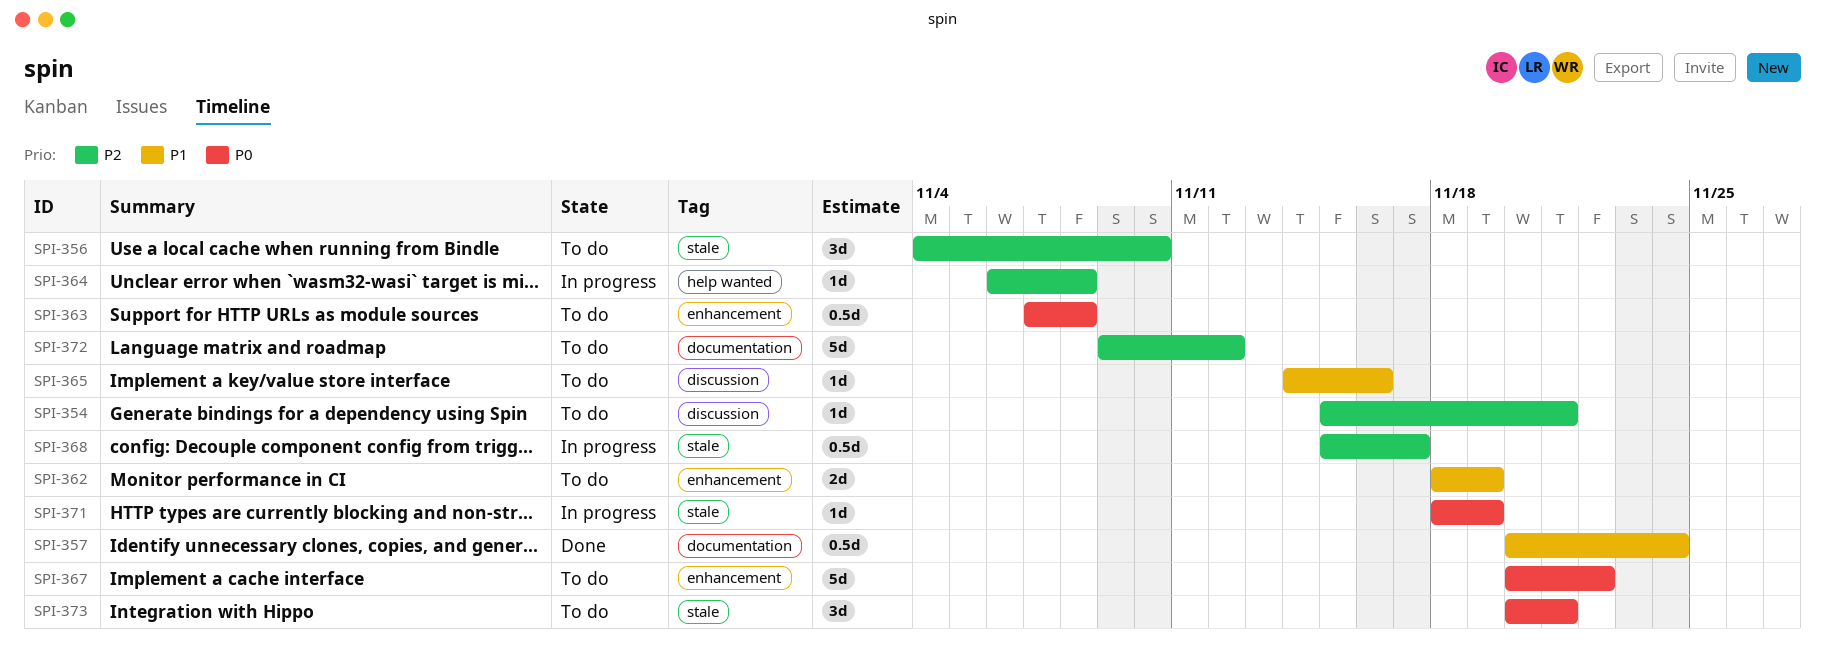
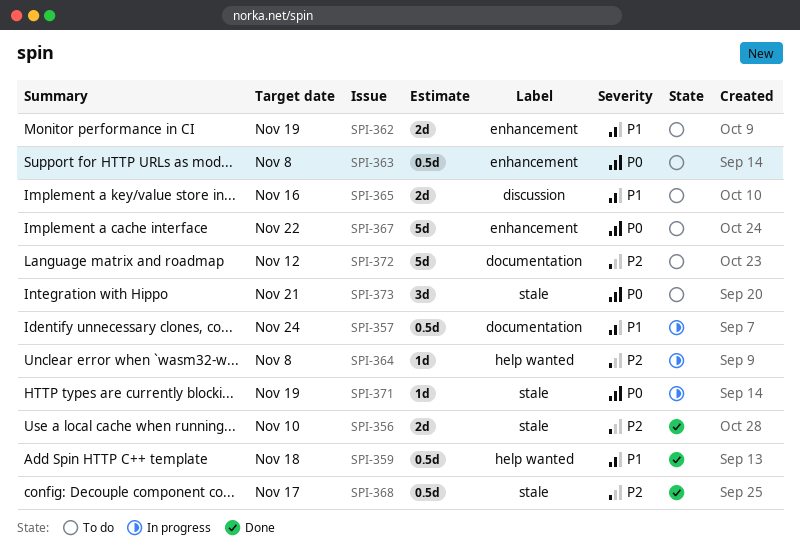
SPI-354: present -> none
SPI-356, status: To do -> Done
SPI-356, estimate: 3d -> 2d
SPI-357, status: Done -> In progress
SPI-359: none -> present
SPI-365, estimate: 1d -> 2d
SPI-368, status: In progress -> Done

